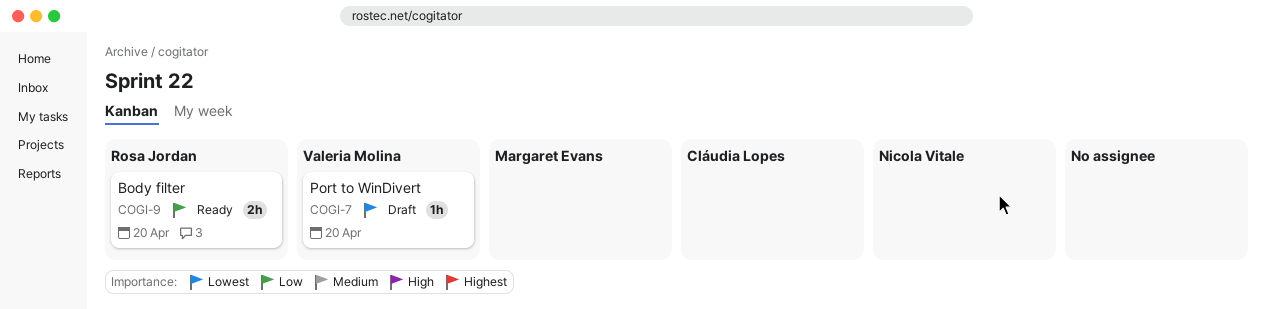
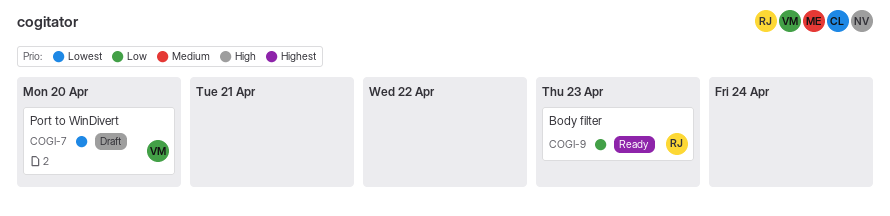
COGI-9, due: Apr 20 -> Apr 23

